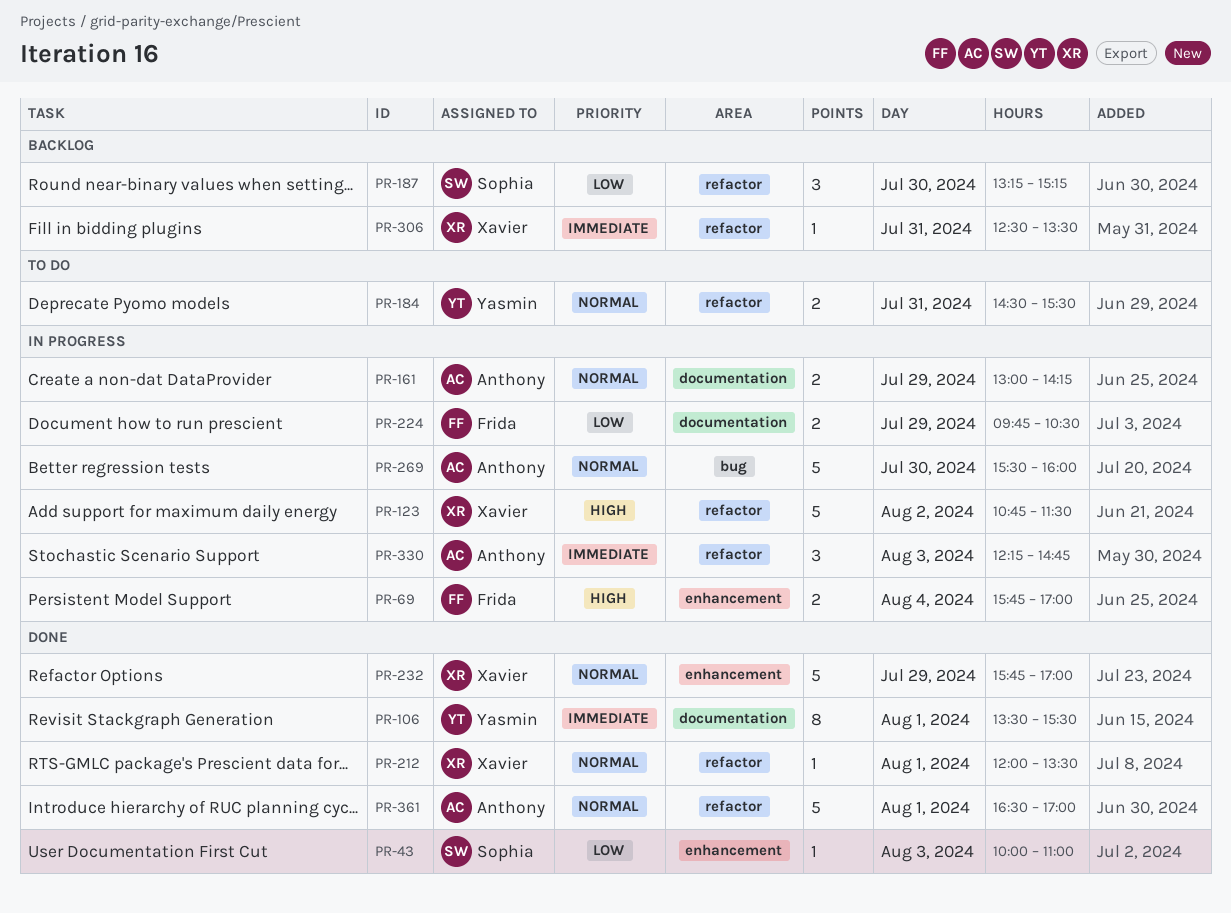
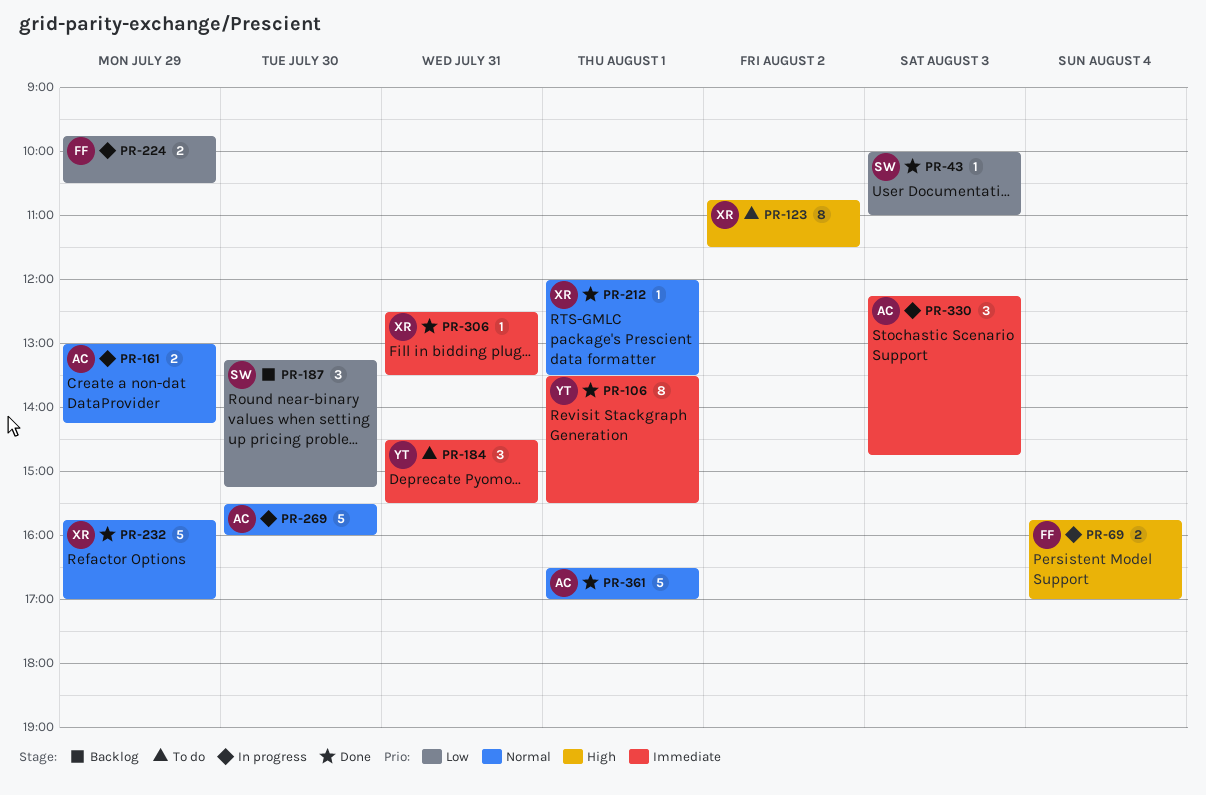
PR-123, status: In progress -> To do
PR-123, estimate: 5 -> 8
PR-184, priority: Normal -> Immediate
PR-184, estimate: 2 -> 3
PR-306, status: Backlog -> Done

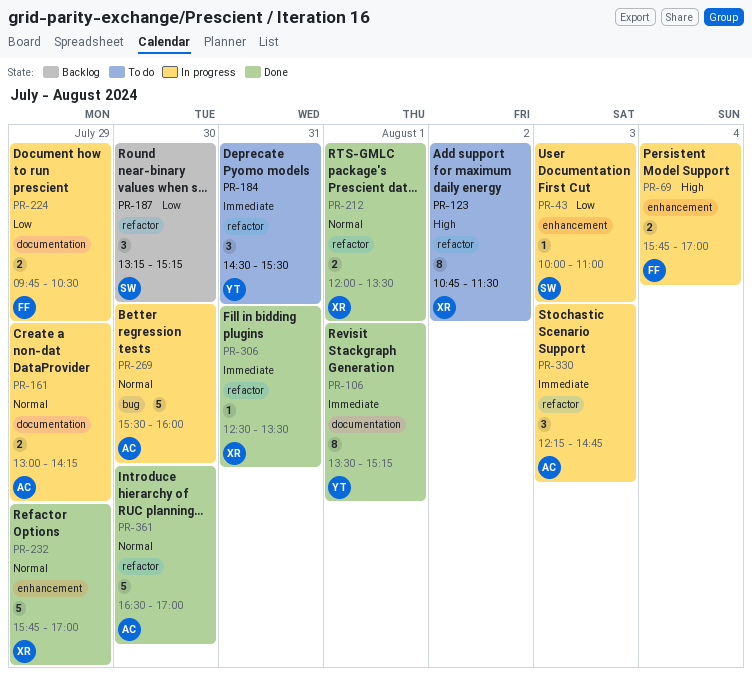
PR-43, status: Done -> In progress
PR-106, ends: 15:30 -> 15:15
PR-212, estimate: 1 -> 2
PR-361, day: Aug 1 -> Jul 30

